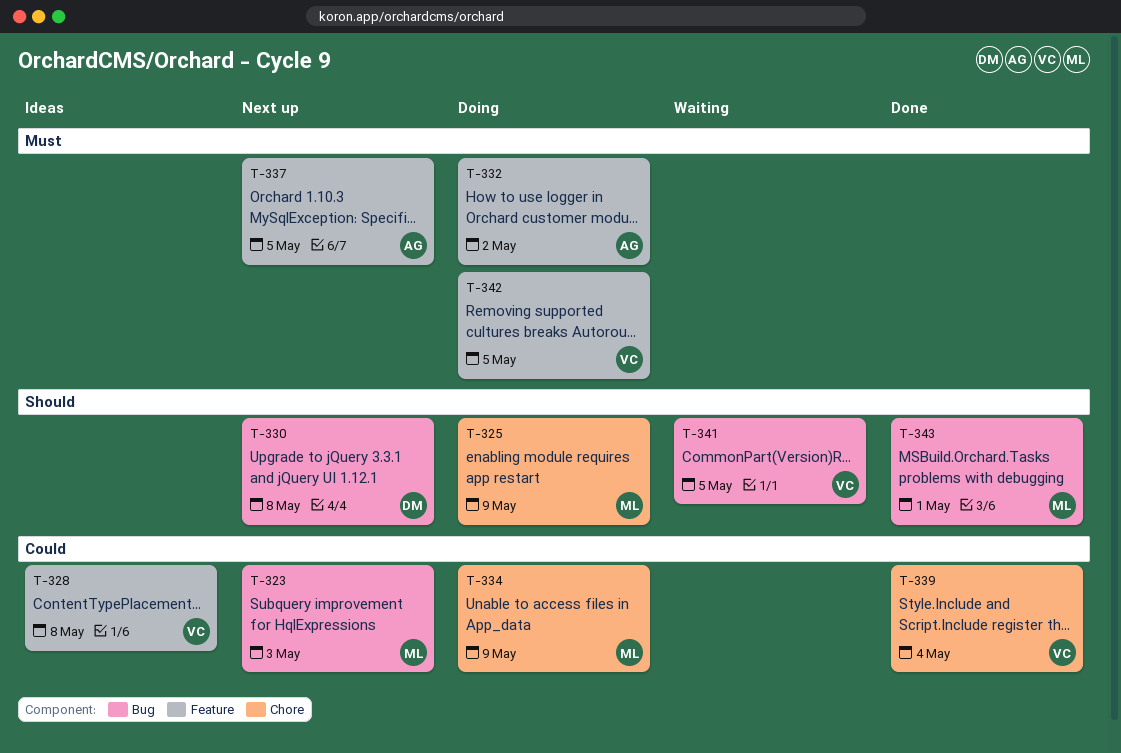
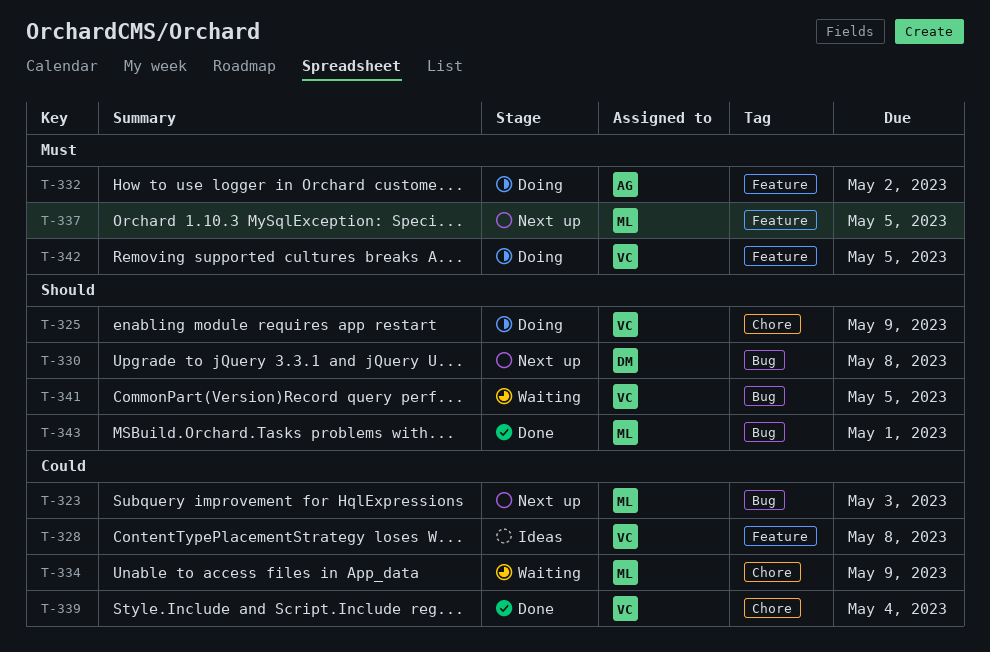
T-325, owner: ML -> VC
T-334, status: Doing -> Waiting
T-337, owner: AG -> ML

